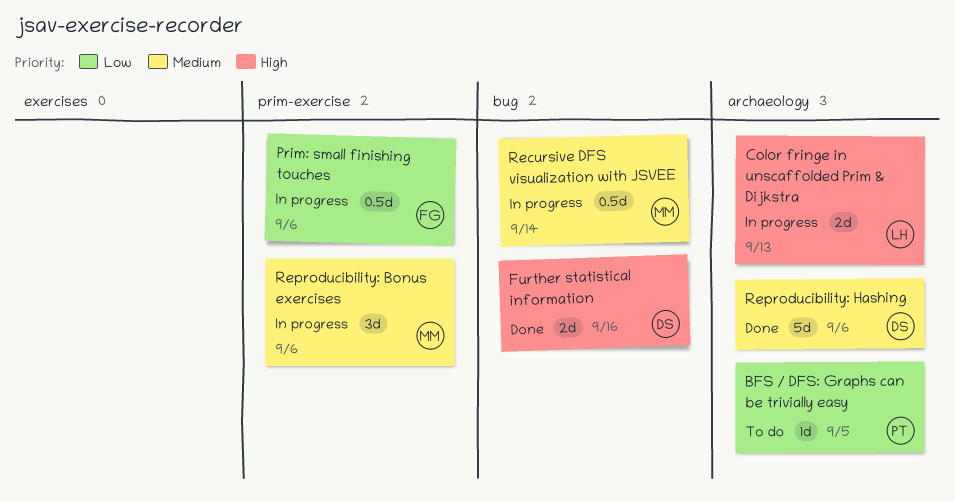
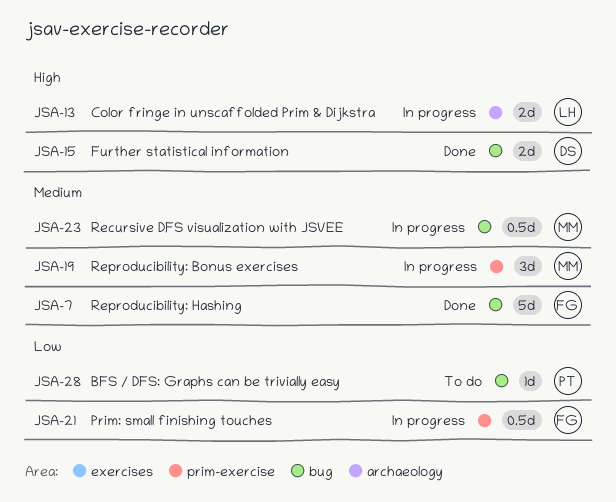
BFS / DFS: Graphs can be trivially easy, label: archaeology -> bug
Reproducibility: Hashing, owner: DS -> FG
Reproducibility: Hashing, label: archaeology -> bug

